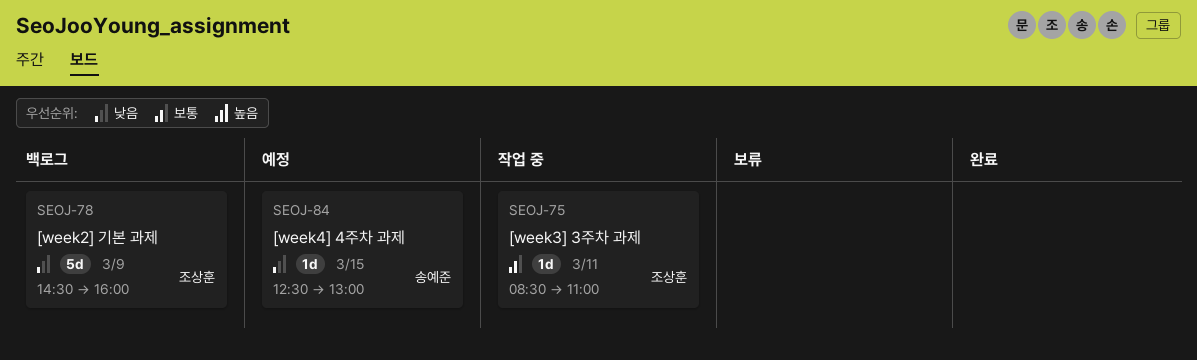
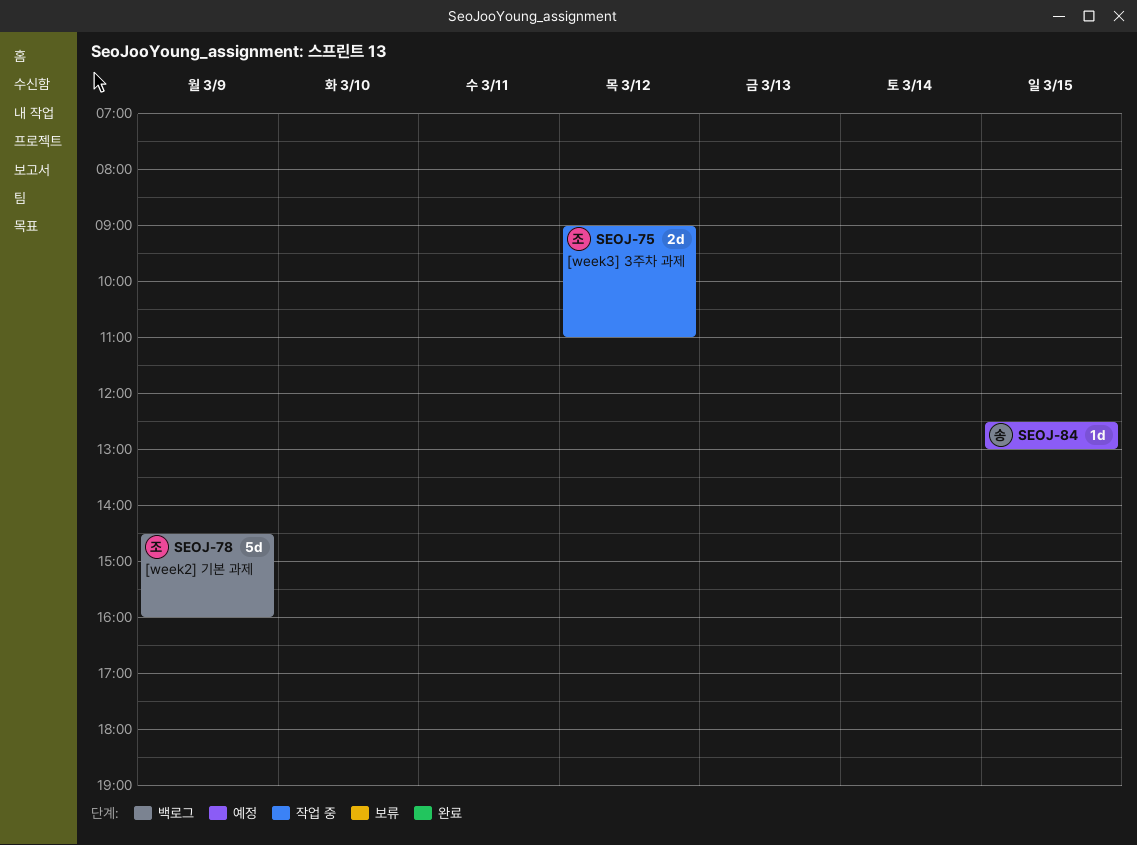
SEOJ-75, estimate: 1d -> 2d
SEOJ-75, day: Mar 11 -> Mar 12
SEOJ-75, begins: 08:30 -> 09:00

